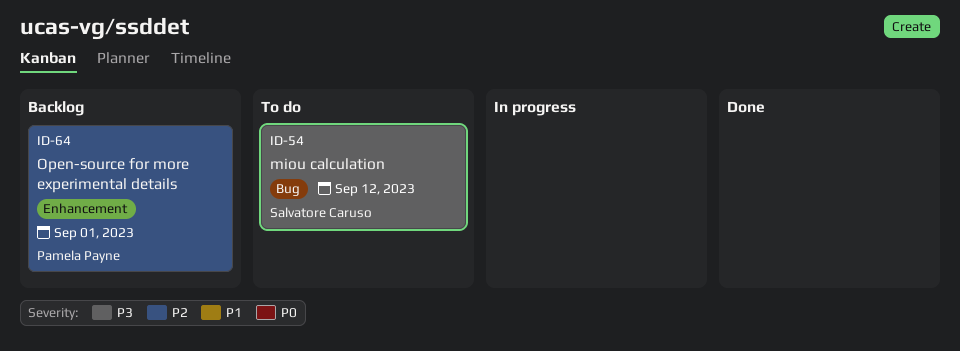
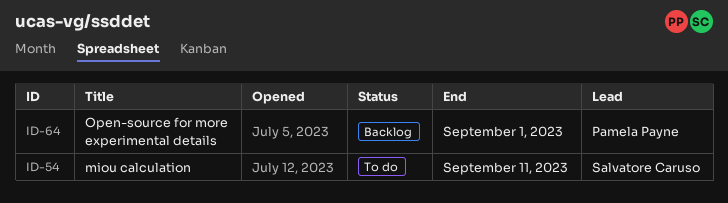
ID-54, due: Sep 12 -> Sep 11

